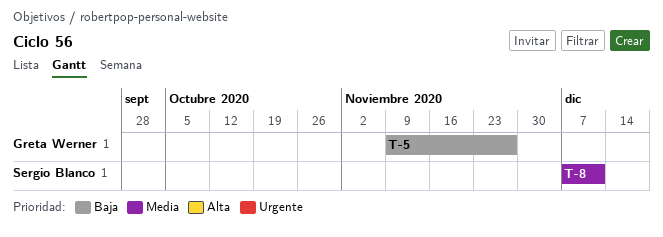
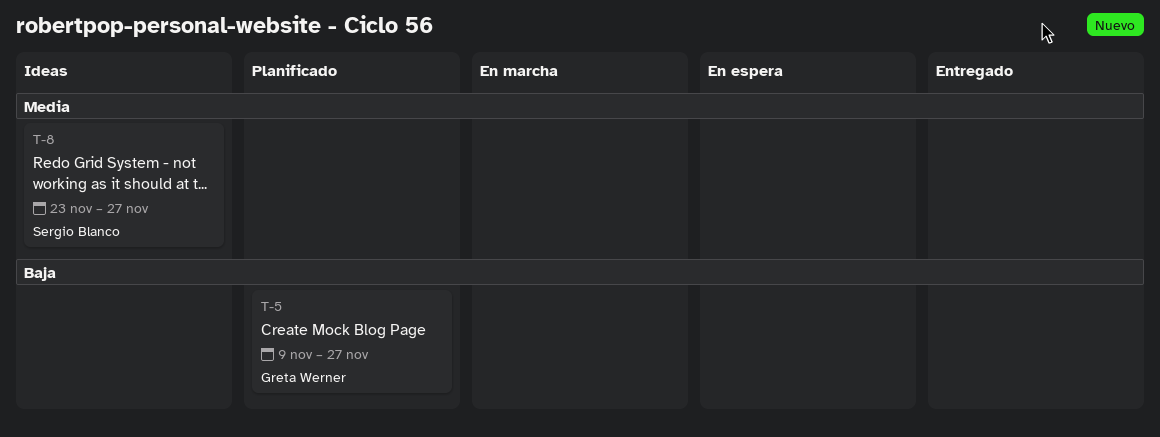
T-8, start: Dec 7 -> Nov 23
T-8, due: Dec 11 -> Nov 27

